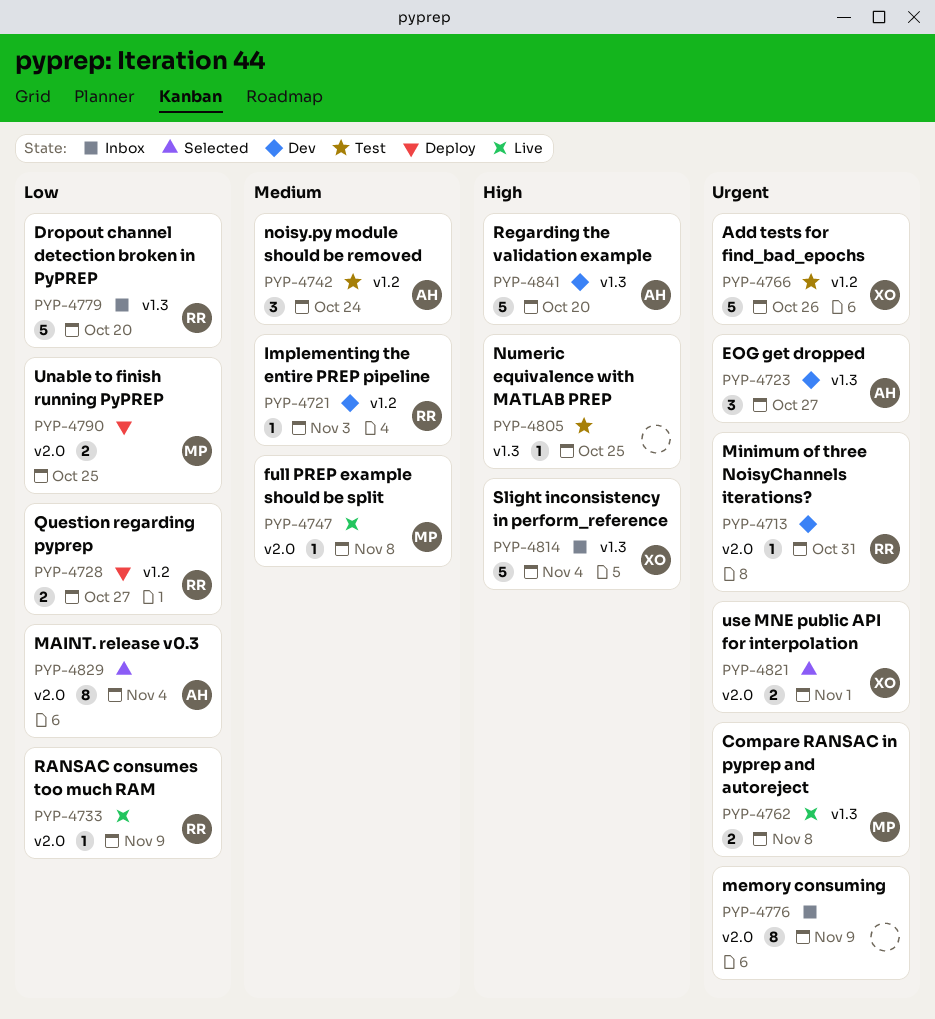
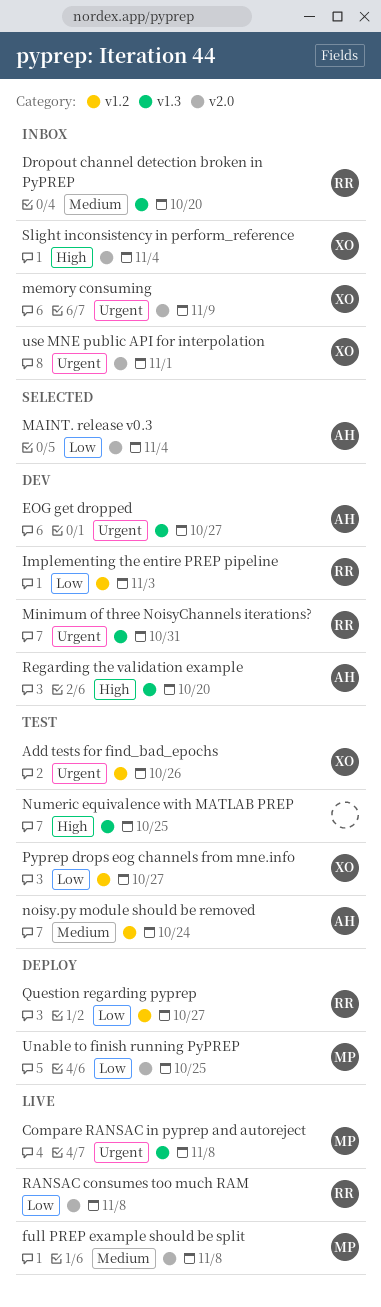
Dropout channel detection broken in PyPREP, priority: Low -> Medium
Implementing the entire PREP pipeline, priority: Medium -> Low
memory consuming, owner: none -> XO
Minimum of three NoisyChannels iterations?, label: v2.0 -> v1.3
Pyprep drops eog channels from mne.info: none -> present
RANSAC consumes too much RAM, due: Nov 9 -> Nov 8
Slight inconsistency in perform_reference, label: v1.3 -> v2.0
use MNE public API for interpolation, status: Selected -> Inbox

